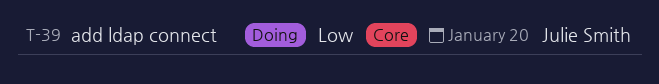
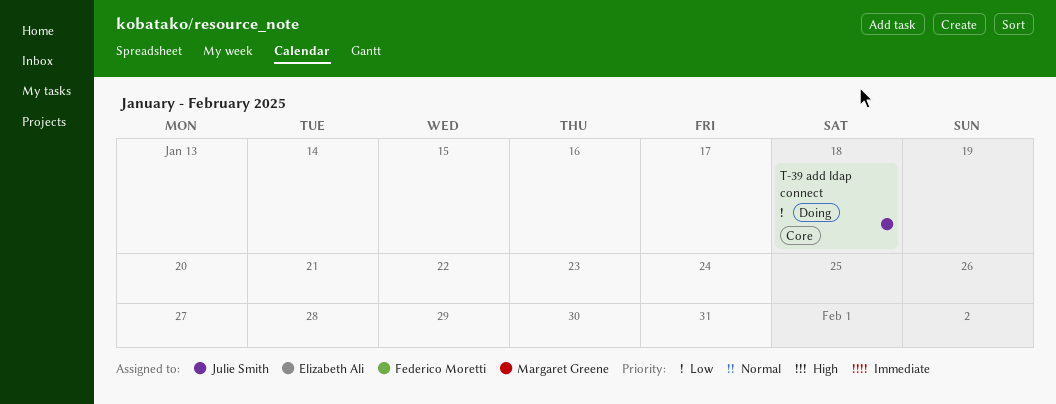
T-39, due: Jan 20 -> Jan 18

